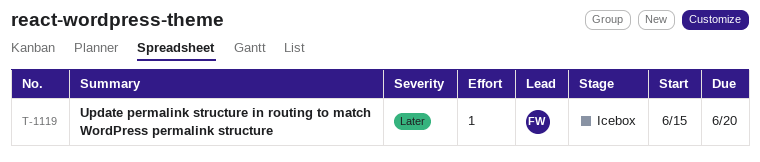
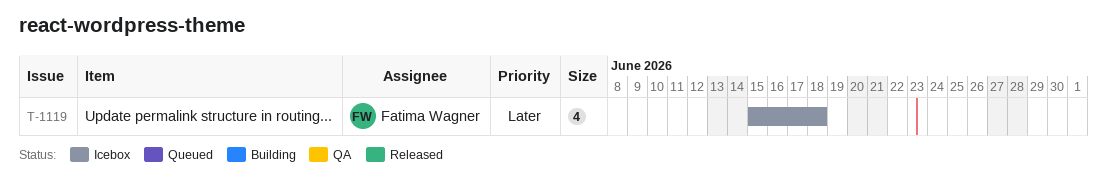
T-1119, estimate: 1 -> 4
T-1119, due: Jun 20 -> Jun 18

